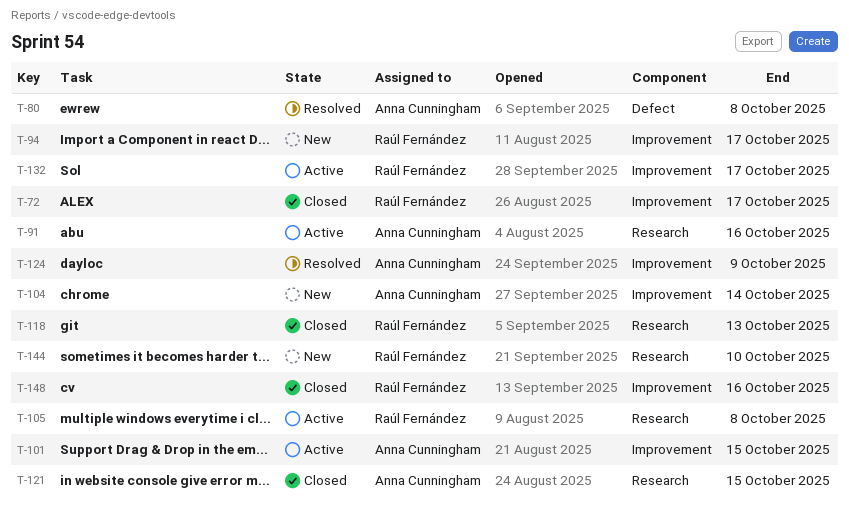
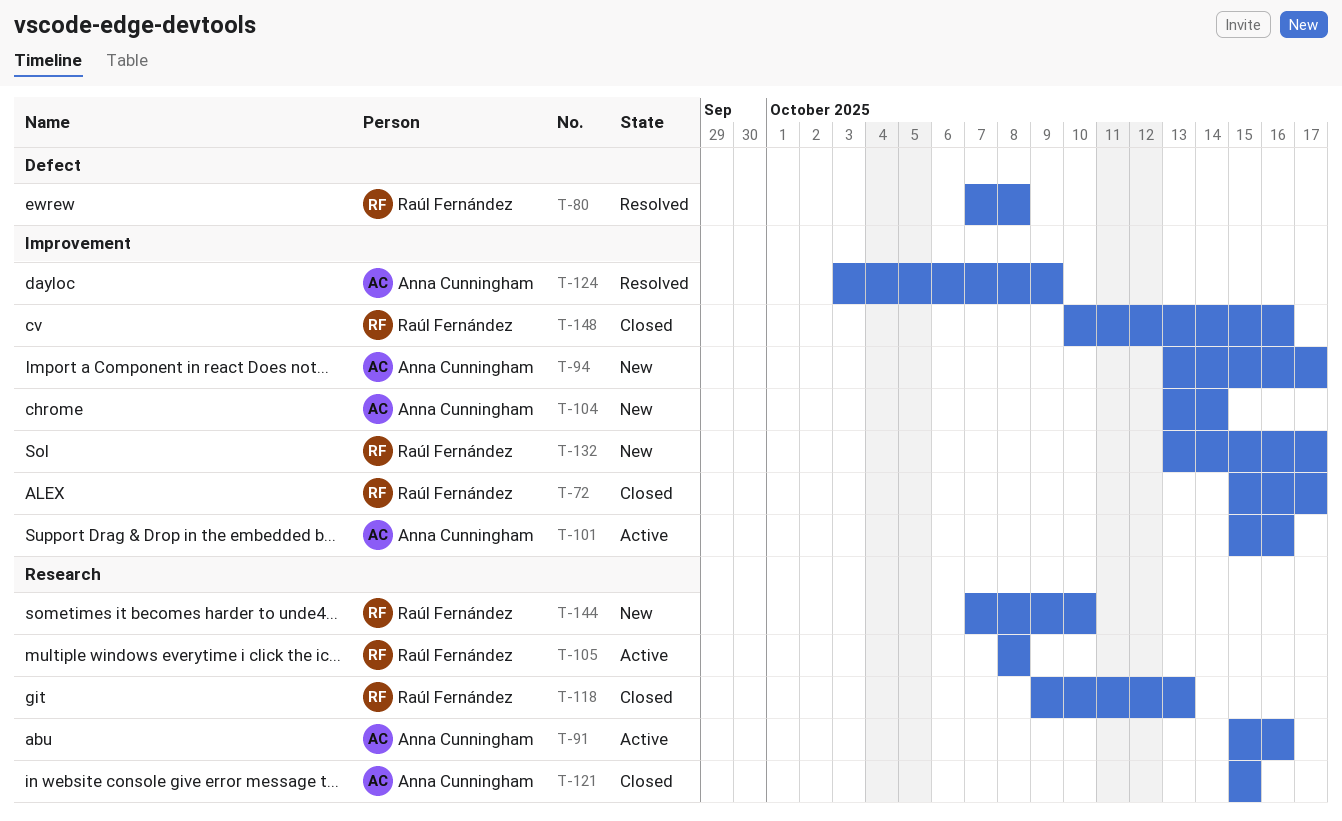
T-80, owner: Anna Cunningham -> Raúl Fernández
T-94, owner: Raúl Fernández -> Anna Cunningham
T-101, due: Oct 15 -> Oct 16
T-132, status: Active -> New

